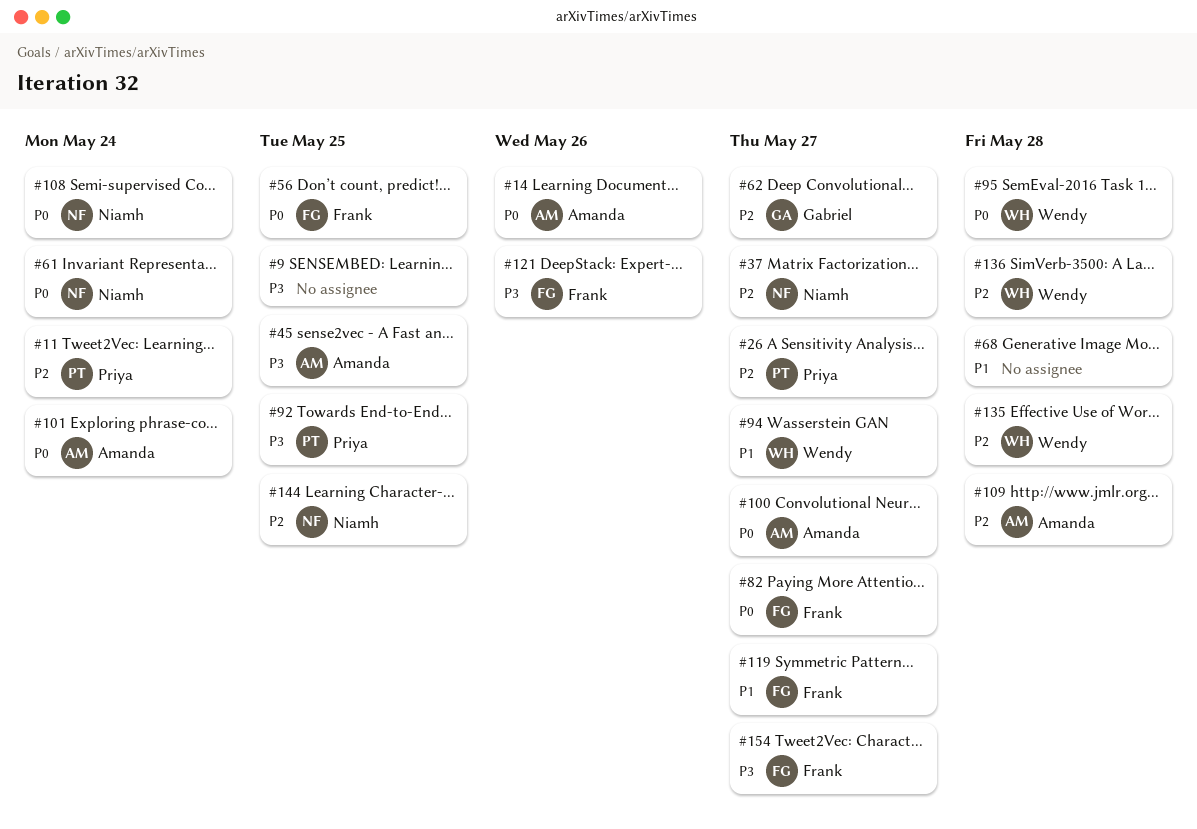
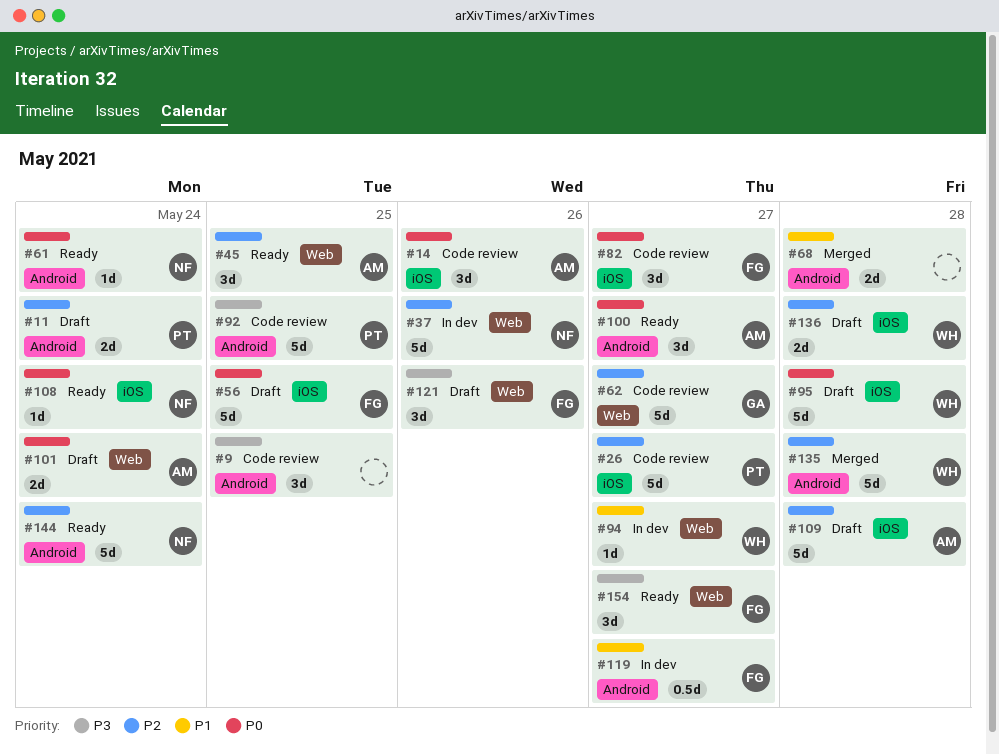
#37, due: May 27 -> May 26
#45, priority: P3 -> P2
#144, due: May 25 -> May 24

